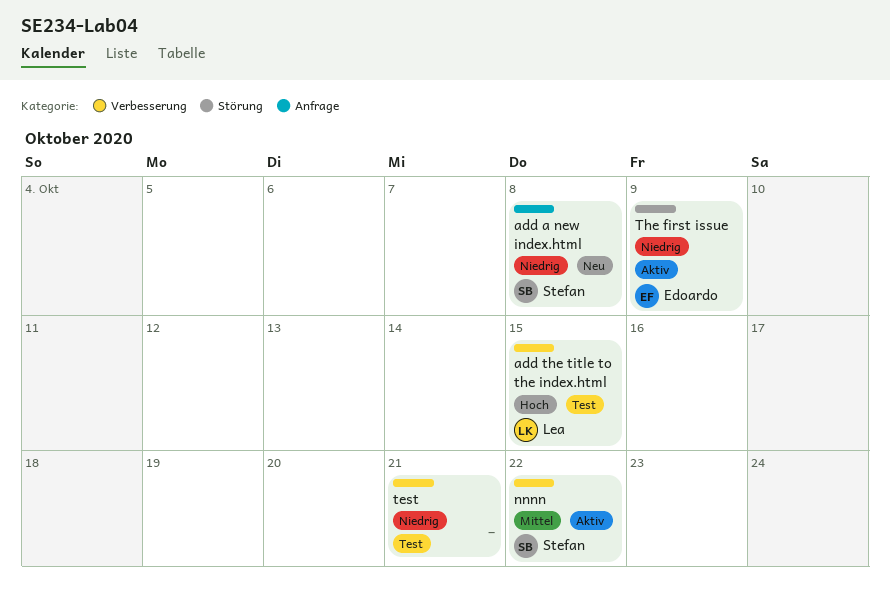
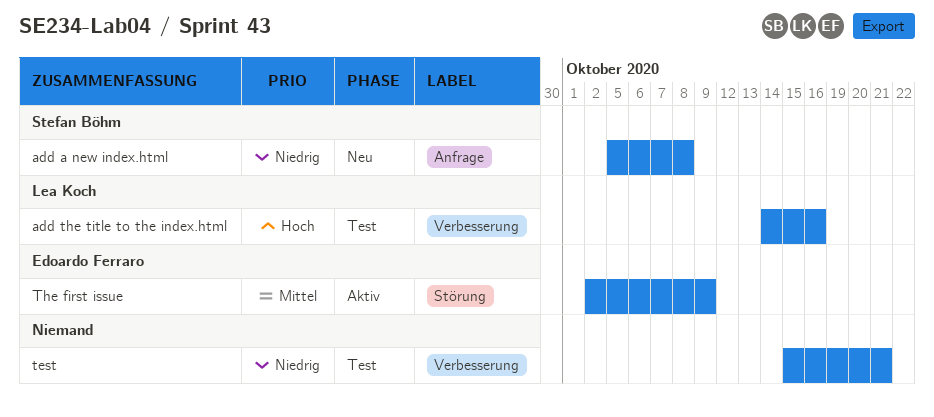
add the title to the index.html, due: Oct 15 -> Oct 16
nnnn: present -> none
The first issue, priority: Niedrig -> Mittel

